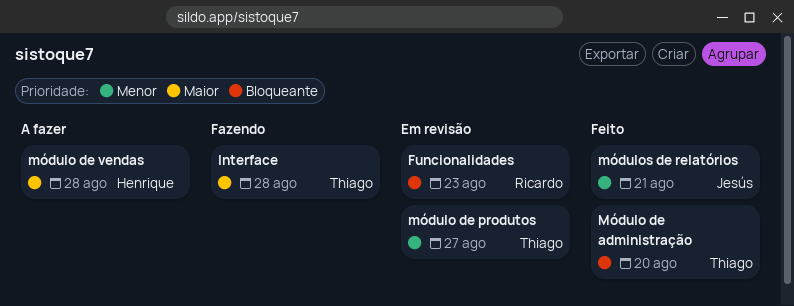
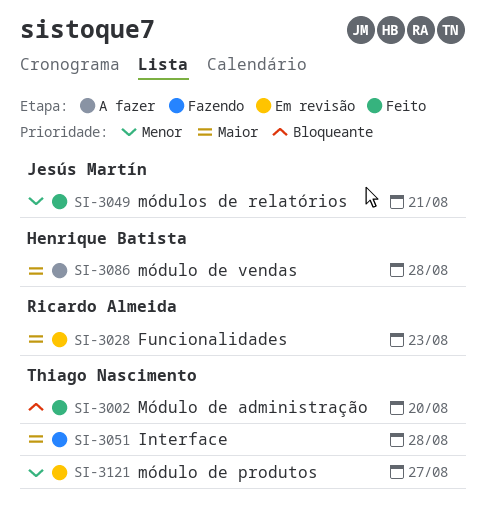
Funcionalidades, priority: Bloqueante -> Maior

